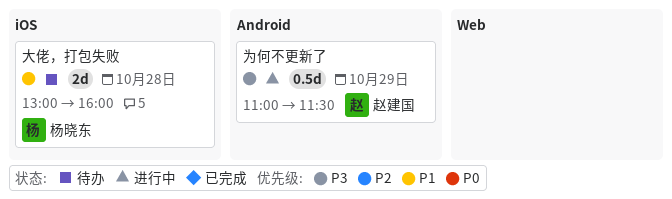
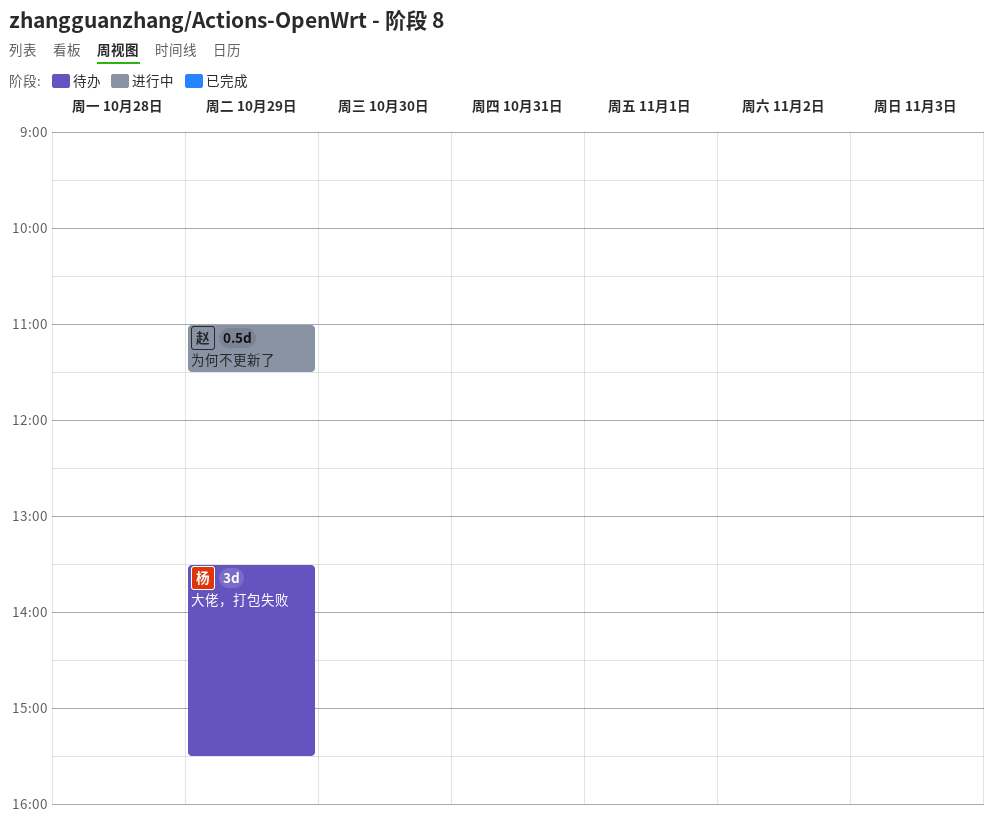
大佬，打包失败, estimate: 2d -> 3d
大佬，打包失败, day: Oct 28 -> Oct 29
大佬，打包失败, begins: 13:00 -> 13:30
大佬，打包失败, ends: 16:00 -> 15:30

